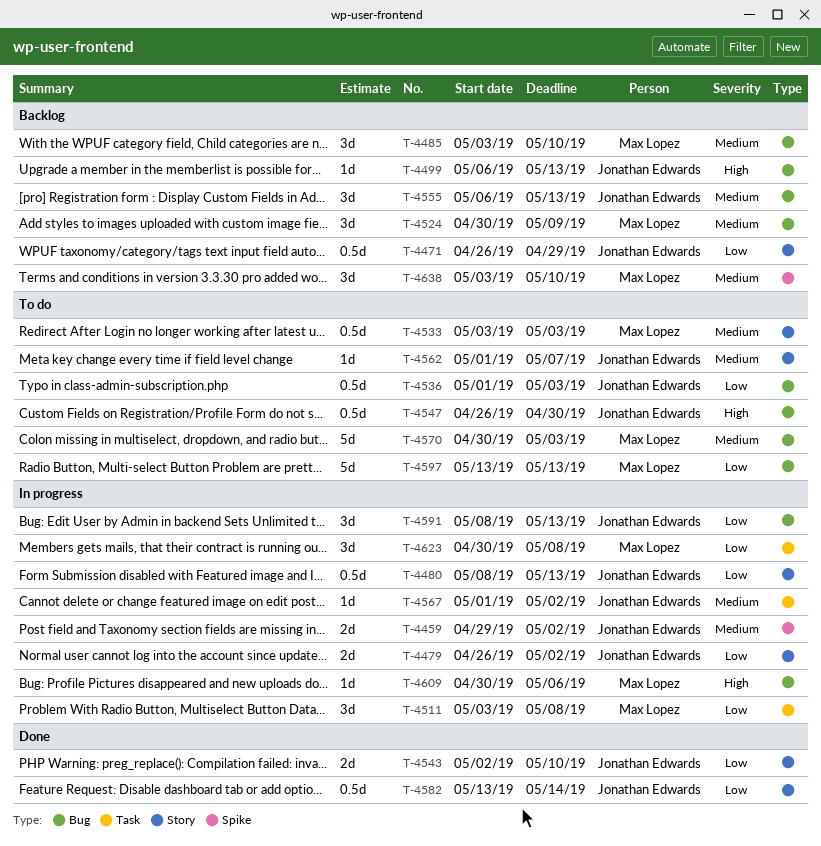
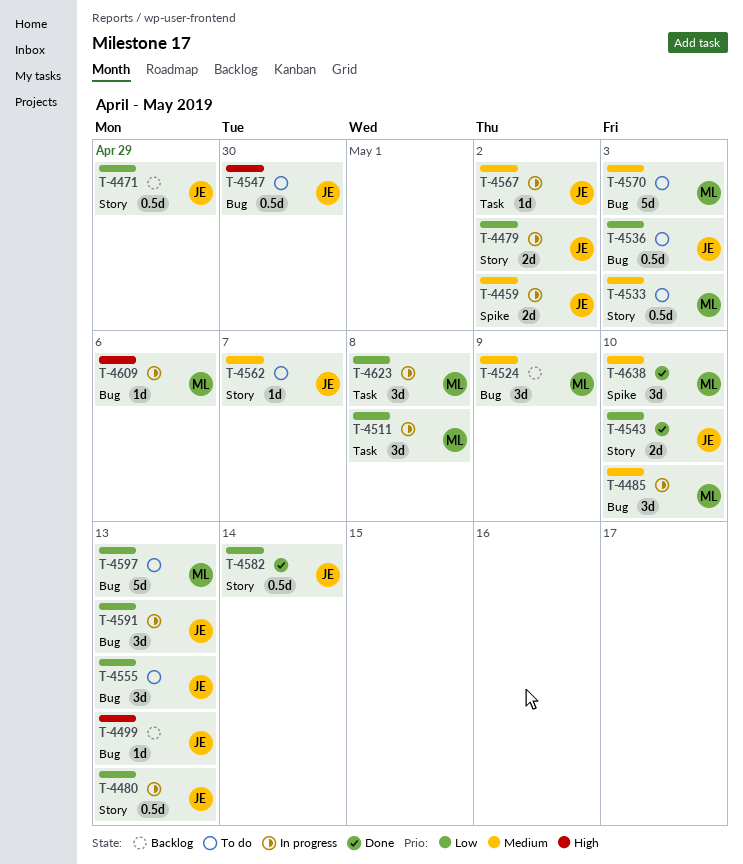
T-4485, status: Backlog -> In progress
T-4555, status: Backlog -> To do
T-4555, priority: Medium -> Low
T-4638, status: Backlog -> Done

